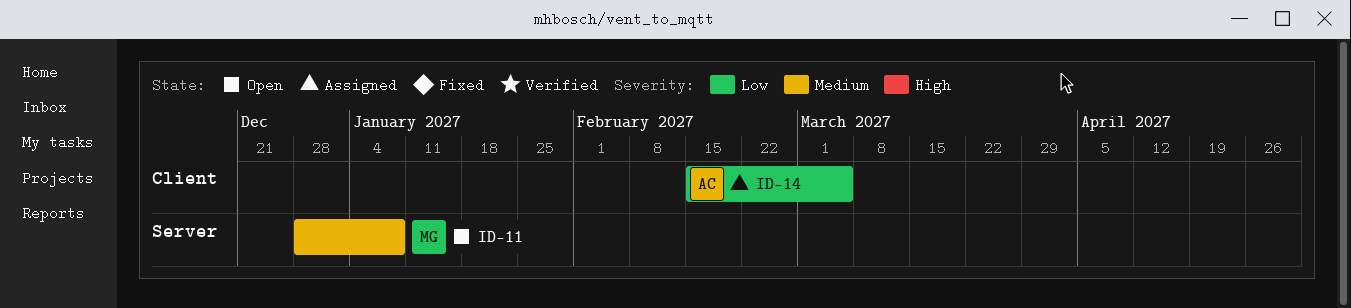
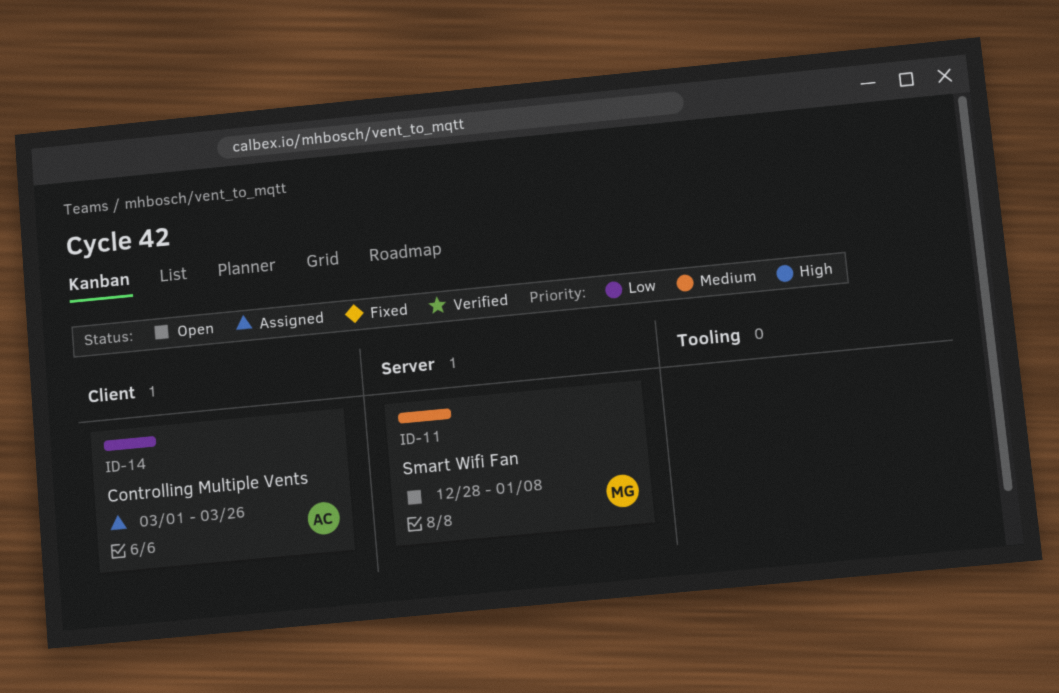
ID-14, start: Feb 15 -> Mar 1
ID-14, due: Mar 5 -> Mar 26

